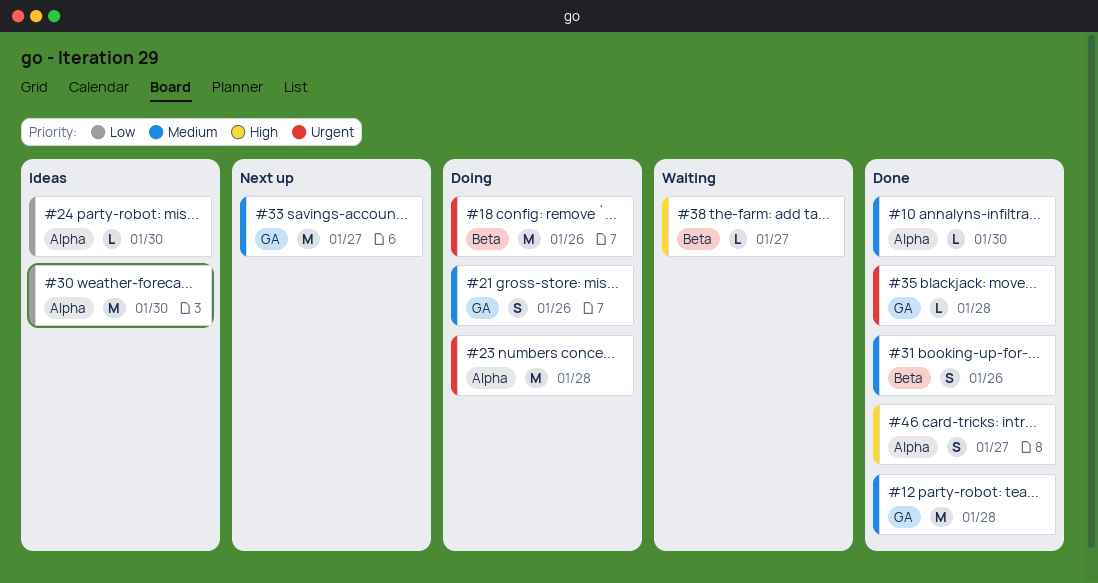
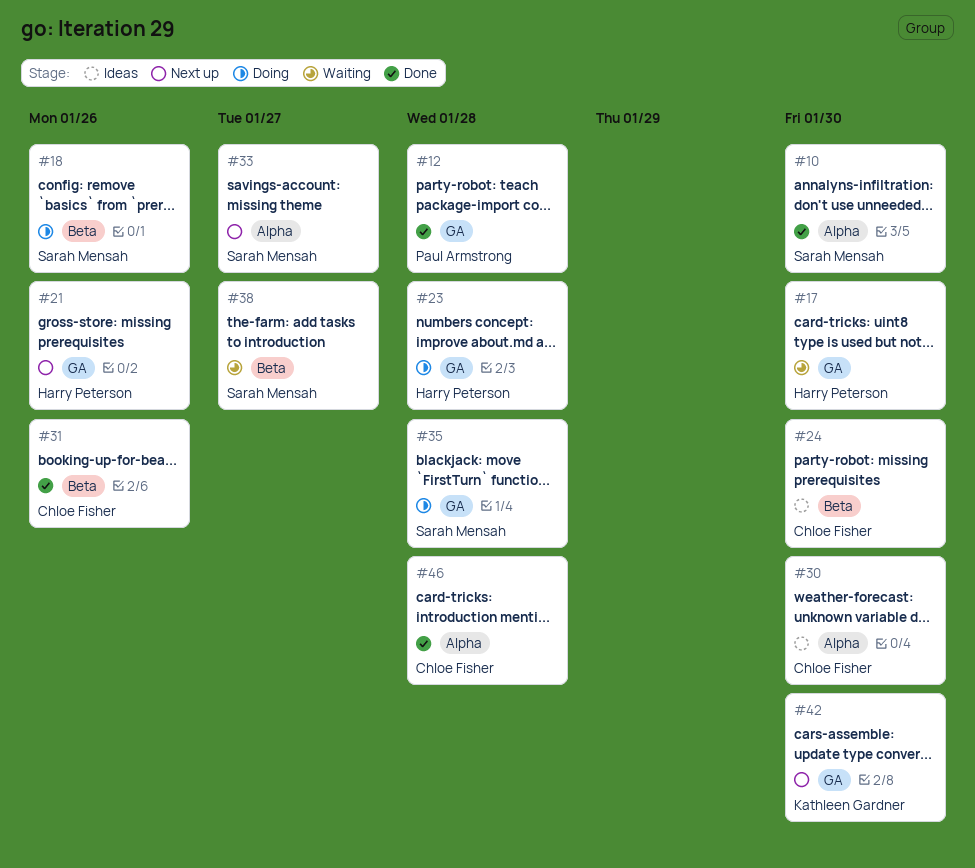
#17: none -> present
#21, status: Doing -> Next up
#23, label: Alpha -> GA
#24, label: Alpha -> Beta
#33, label: GA -> Alpha
#35, status: Done -> Doing
#42: none -> present
#46, due: Jan 27 -> Jan 28

